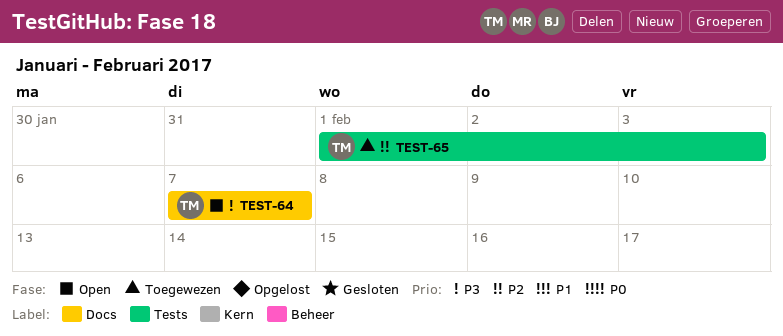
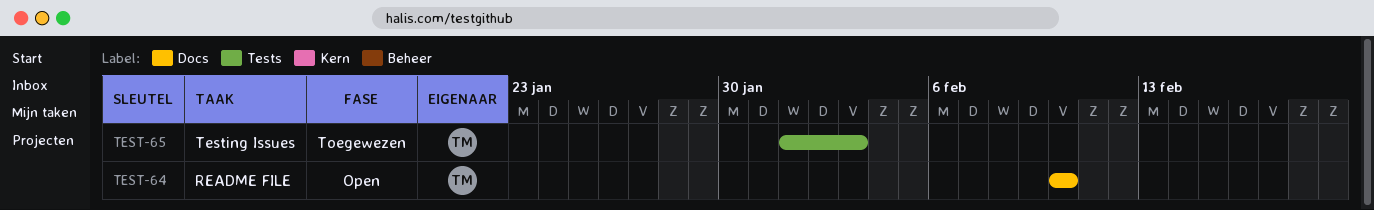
TEST-64, start: Feb 7 -> Feb 10
TEST-64, due: Feb 7 -> Feb 10

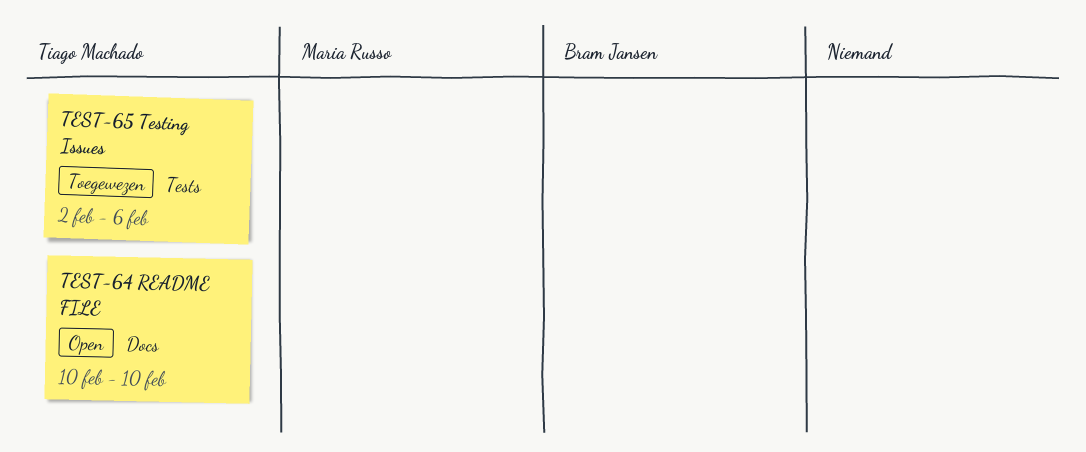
TEST-65, start: Feb 1 -> Feb 2
TEST-65, due: Feb 3 -> Feb 6

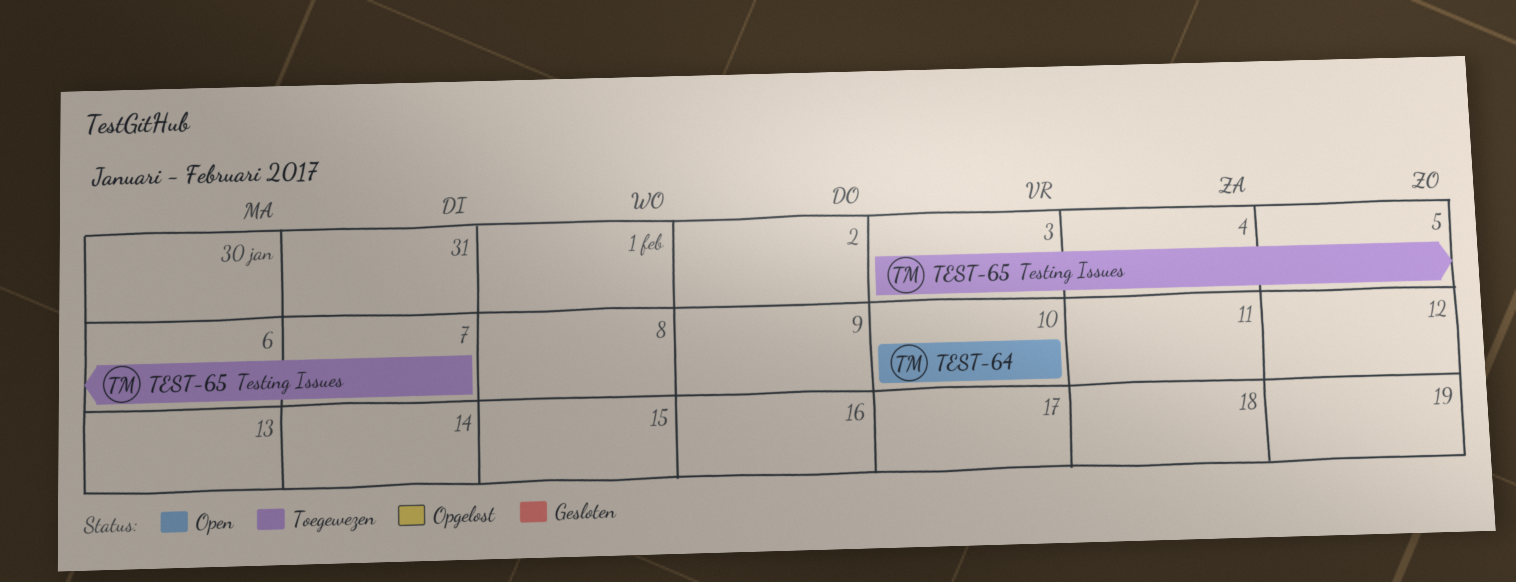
TEST-65, start: Feb 2 -> Feb 3
TEST-65, due: Feb 6 -> Feb 7

